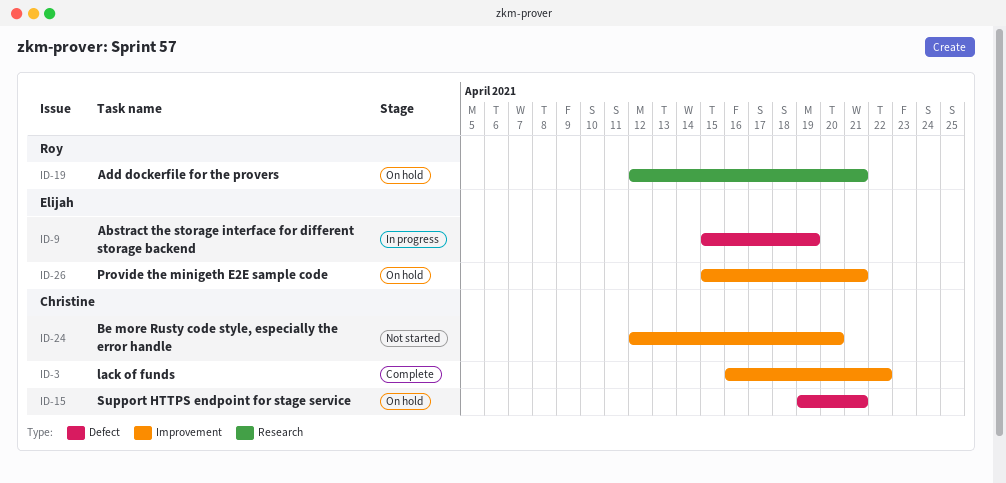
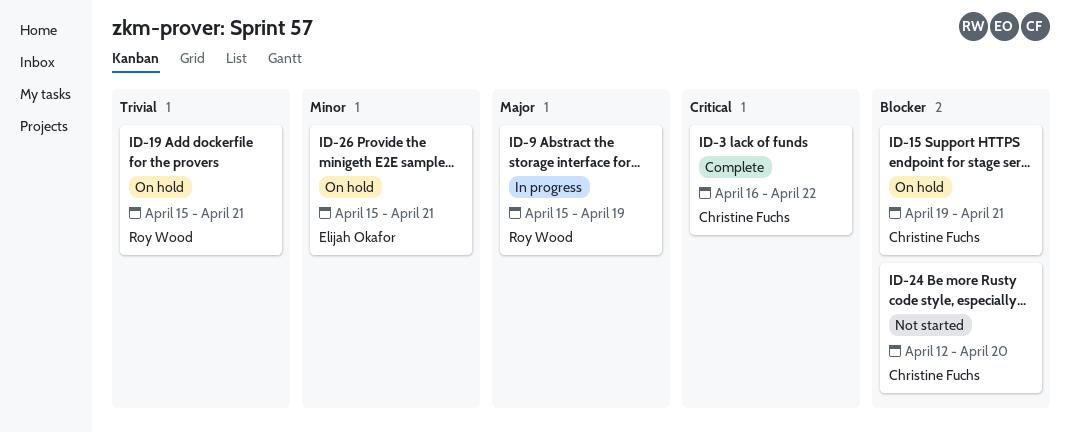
ID-9, owner: Elijah Okafor -> Roy Wood
ID-19, start: Apr 12 -> Apr 15

